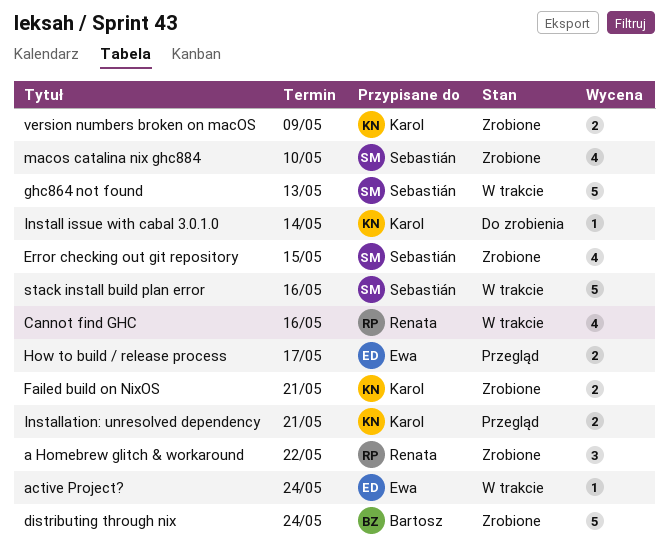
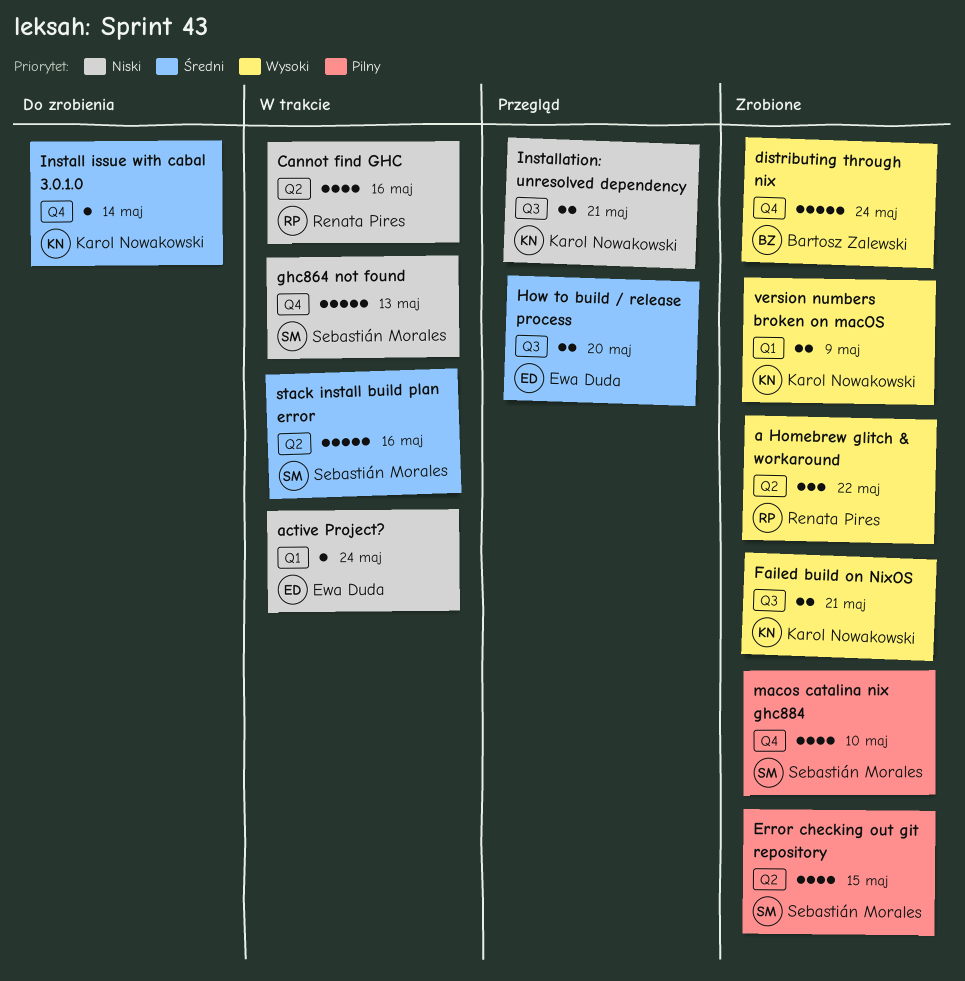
How to build / release process, due: May 17 -> May 20

